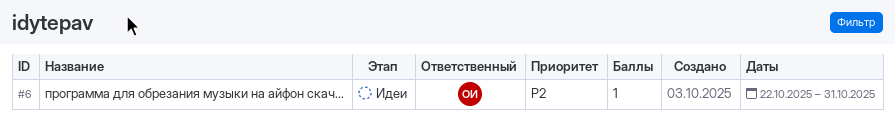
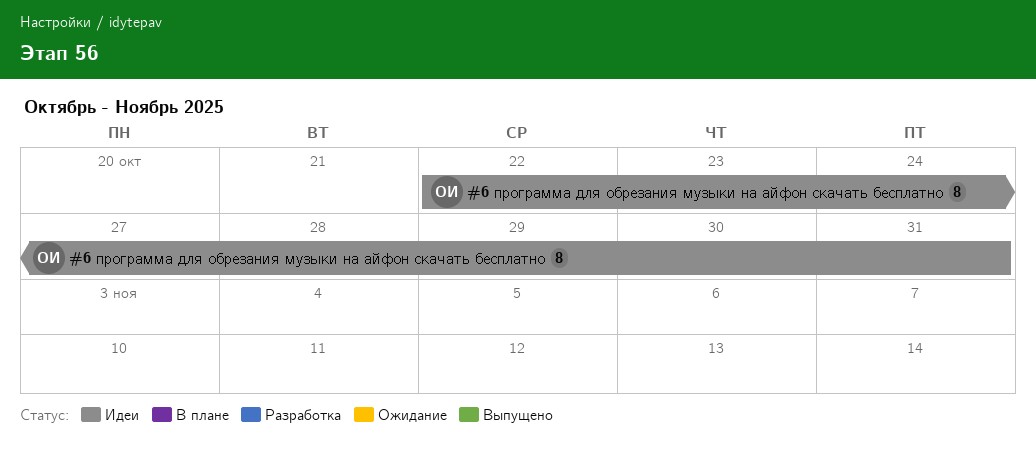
#6, estimate: 1 -> 8

